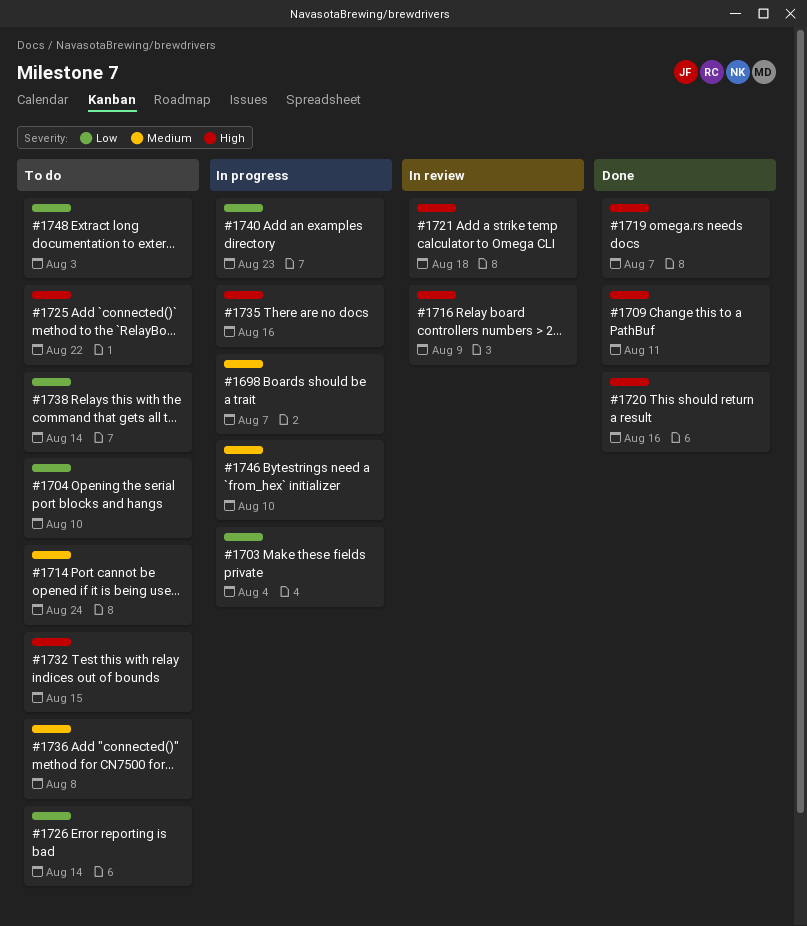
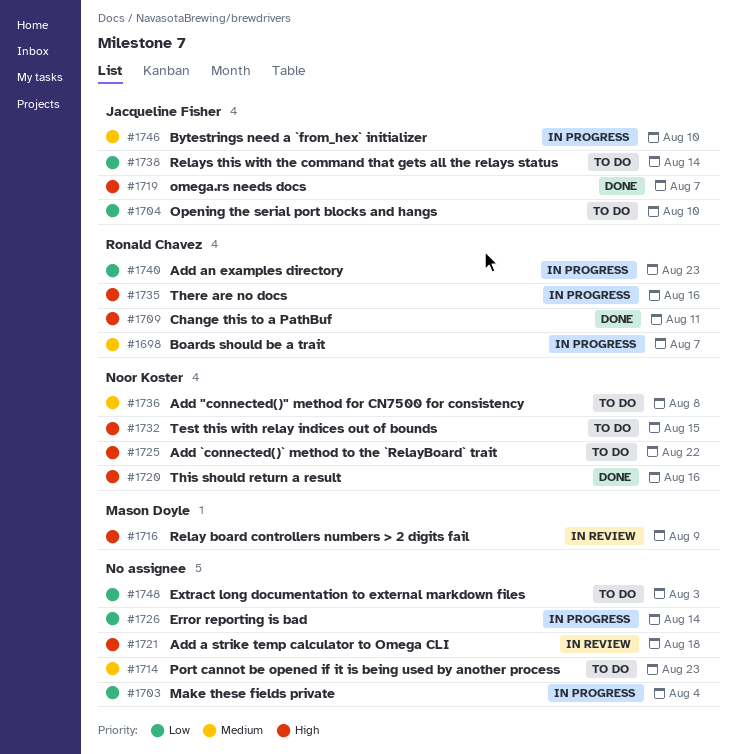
#1714, due: Aug 24 -> Aug 23
#1726, status: To do -> In progress

